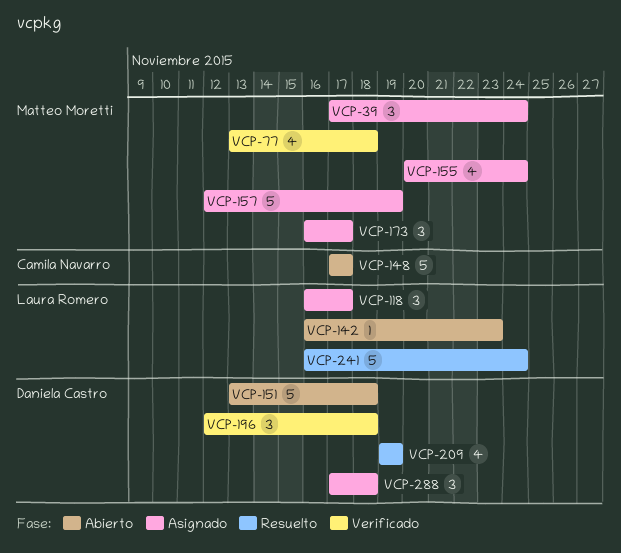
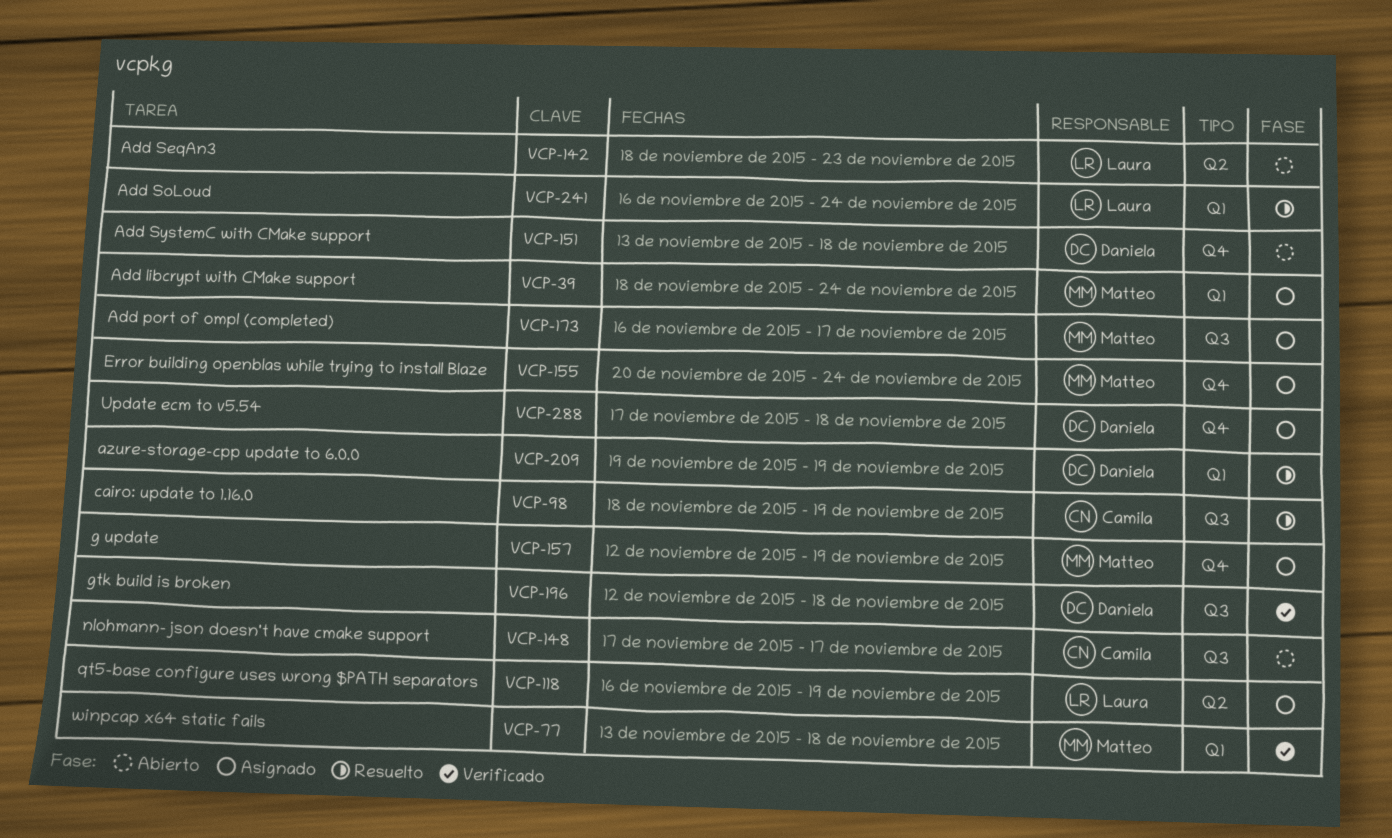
VCP-39, start: Nov 17 -> Nov 18
VCP-98: none -> present
VCP-118, due: Nov 17 -> Nov 19
VCP-142, start: Nov 16 -> Nov 18

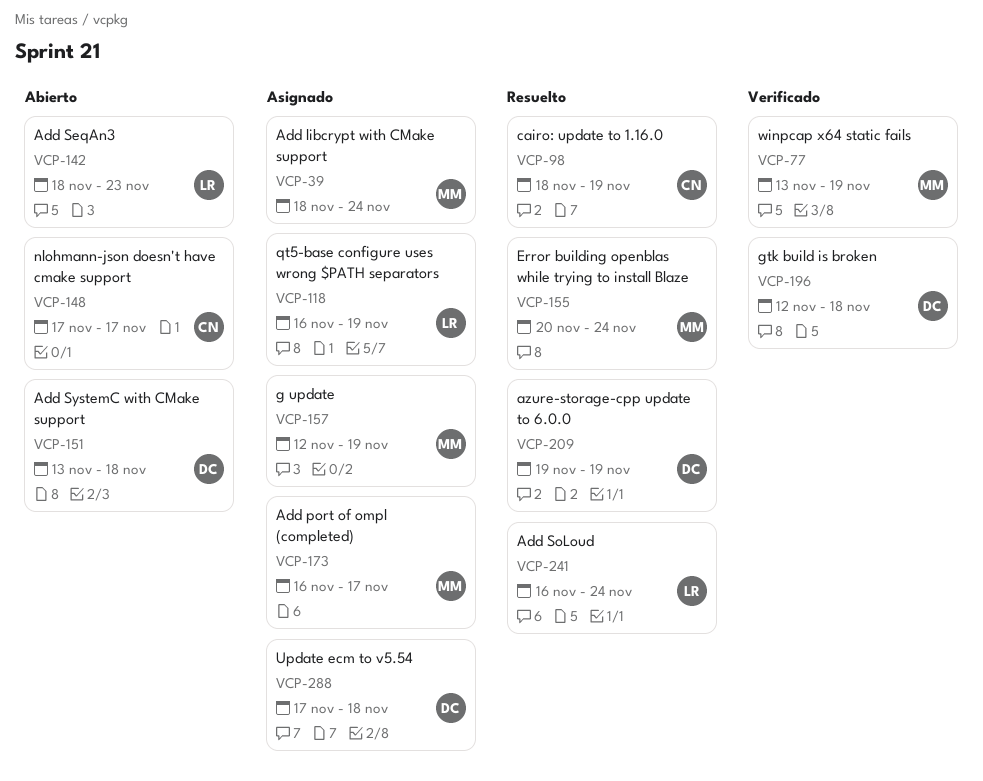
VCP-77, due: Nov 18 -> Nov 19
VCP-155, status: Asignado -> Resuelto

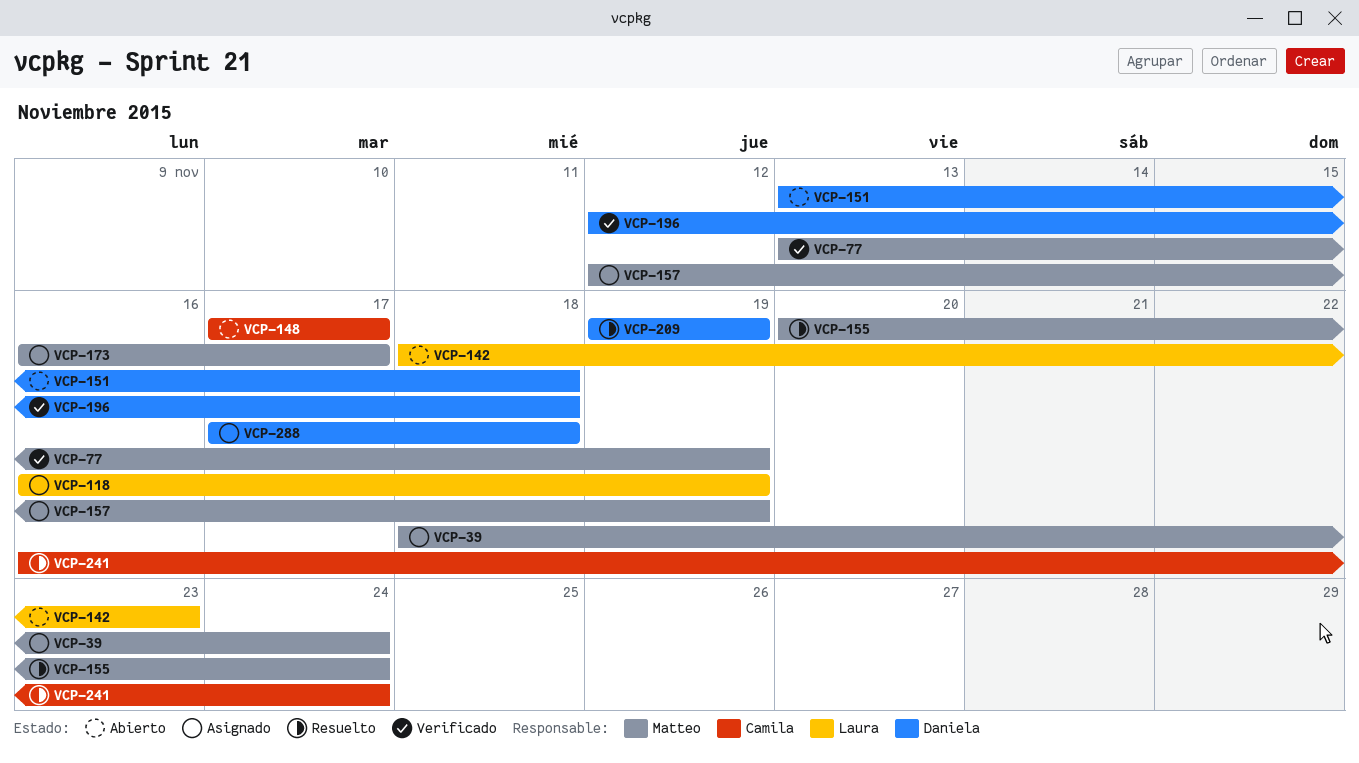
VCP-98: present -> none
VCP-241, owner: Laura -> Camila

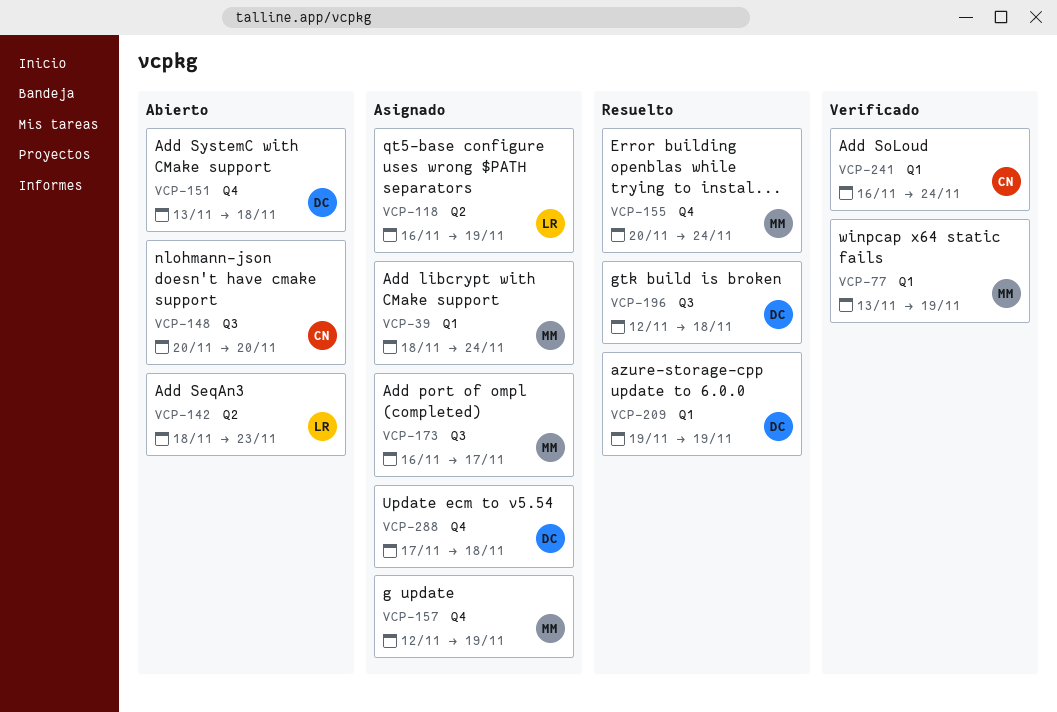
VCP-148, start: Nov 17 -> Nov 20
VCP-148, due: Nov 17 -> Nov 20
VCP-196, status: Verificado -> Resuelto
VCP-241, status: Resuelto -> Verificado

